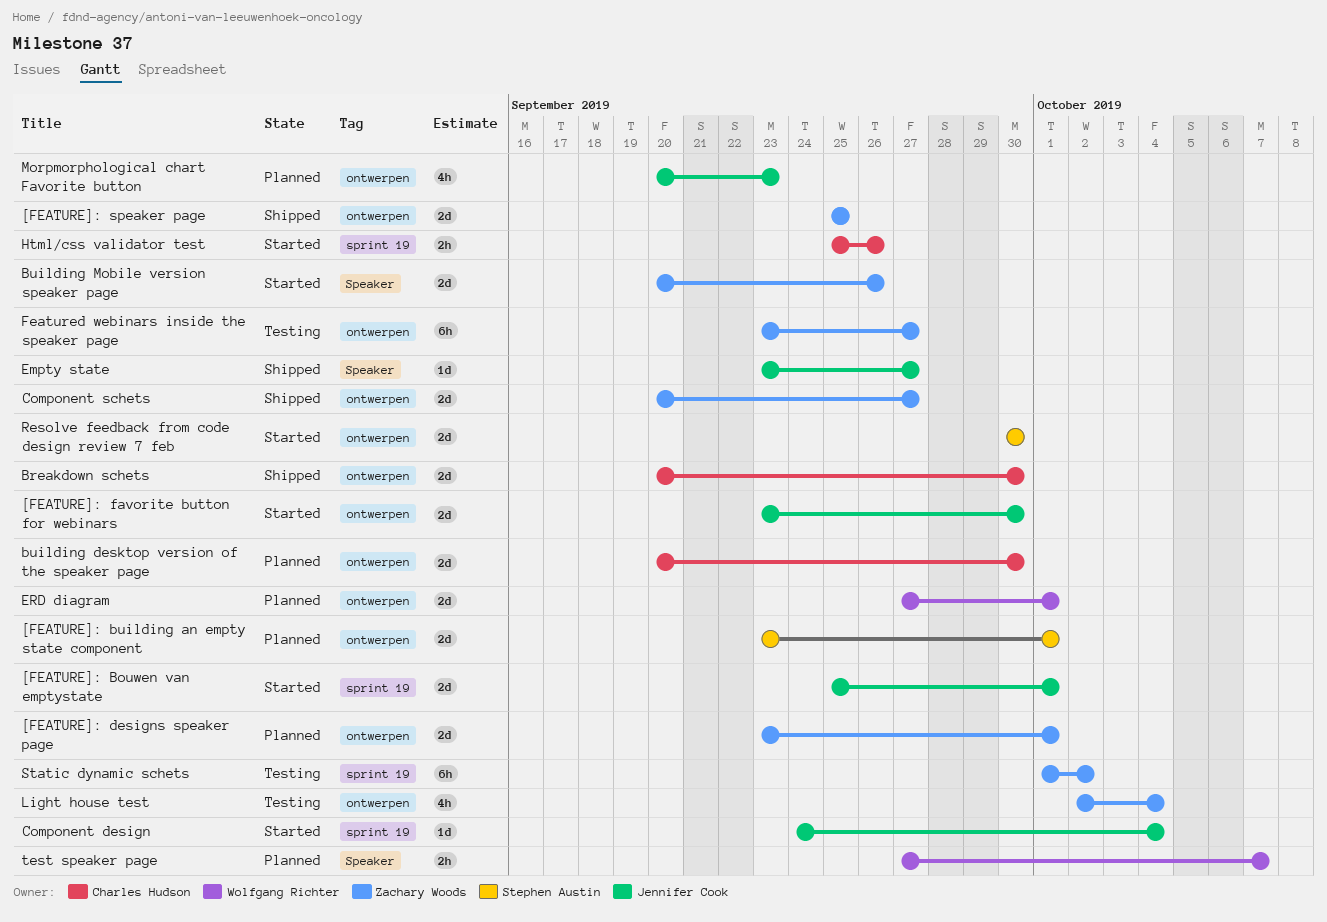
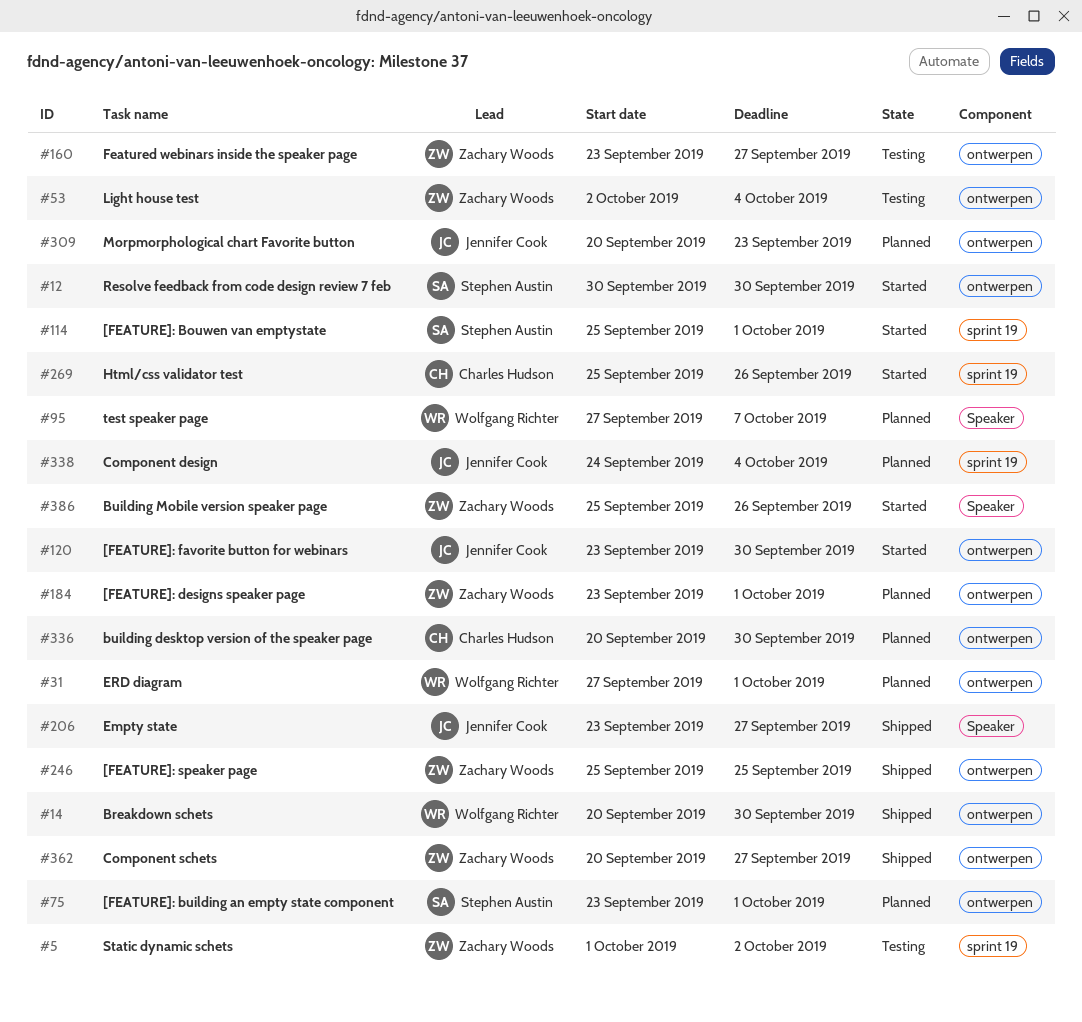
[FEATURE]: Bouwen van emptystate, owner: Jennifer Cook -> Stephen Austin
Breakdown schets, owner: Charles Hudson -> Wolfgang Richter
Building Mobile version speaker page, start: Sep 20 -> Sep 25
Component design, status: Started -> Planned

